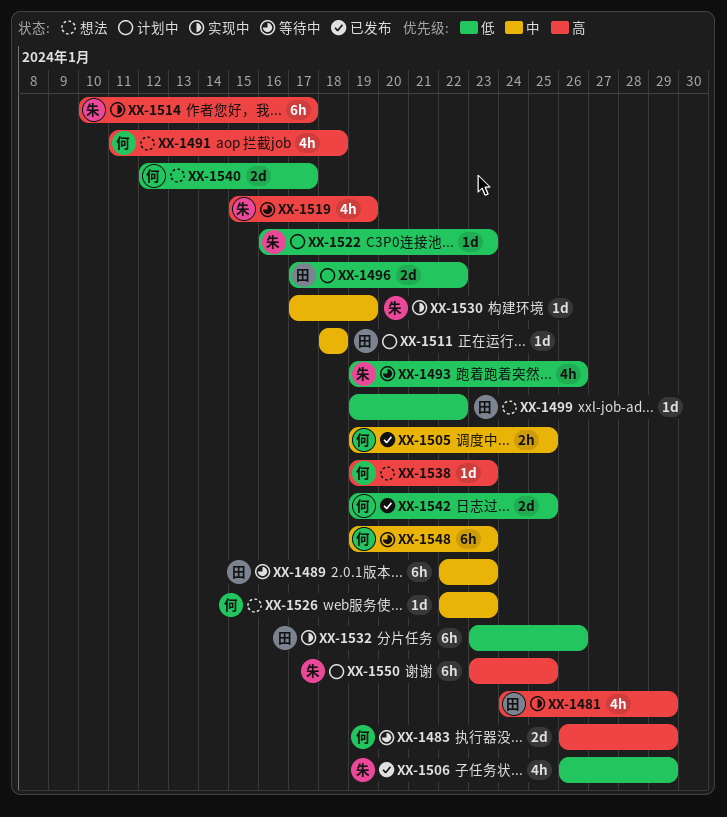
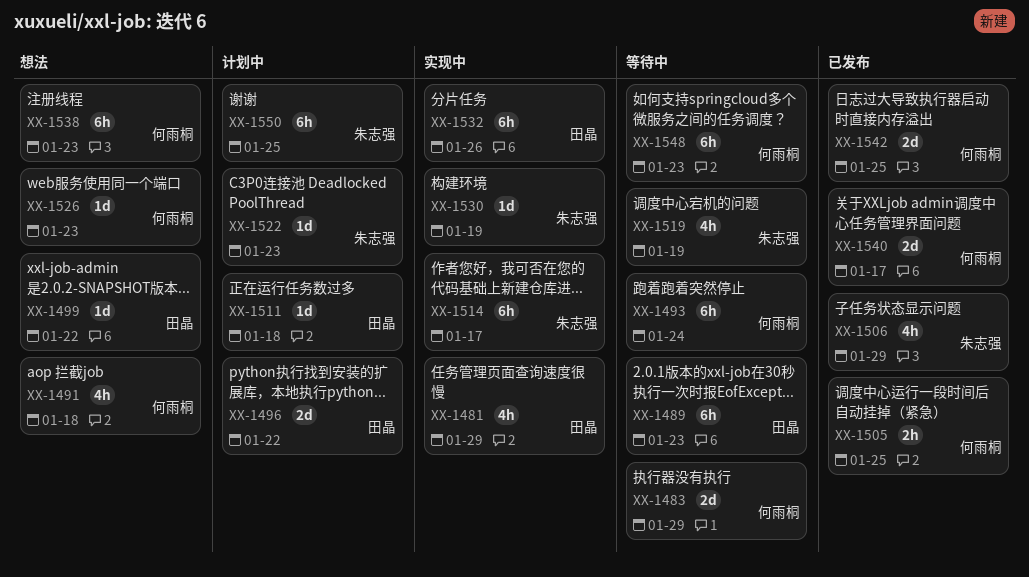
XX-1493, owner: 朱志强 -> 何雨桐
XX-1493, estimate: 4h -> 6h
XX-1493, due: Jan 26 -> Jan 24
XX-1538, estimate: 1d -> 6h
XX-1540, status: 想法 -> 已发布

